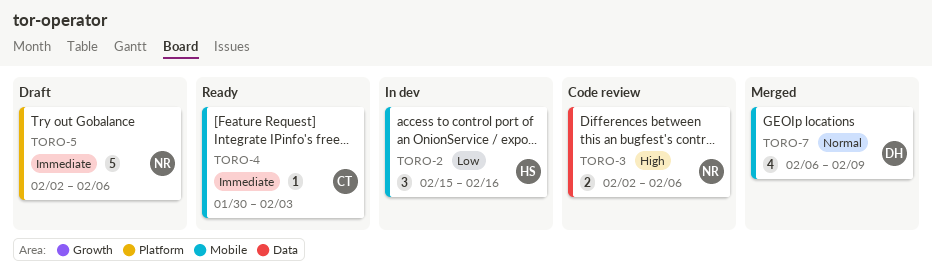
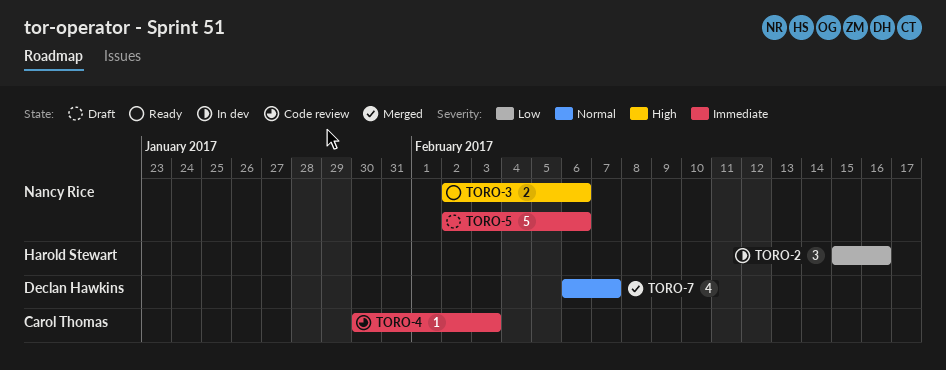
TORO-3, status: Code review -> Ready
TORO-4, status: Ready -> Code review
TORO-7, due: Feb 9 -> Feb 7

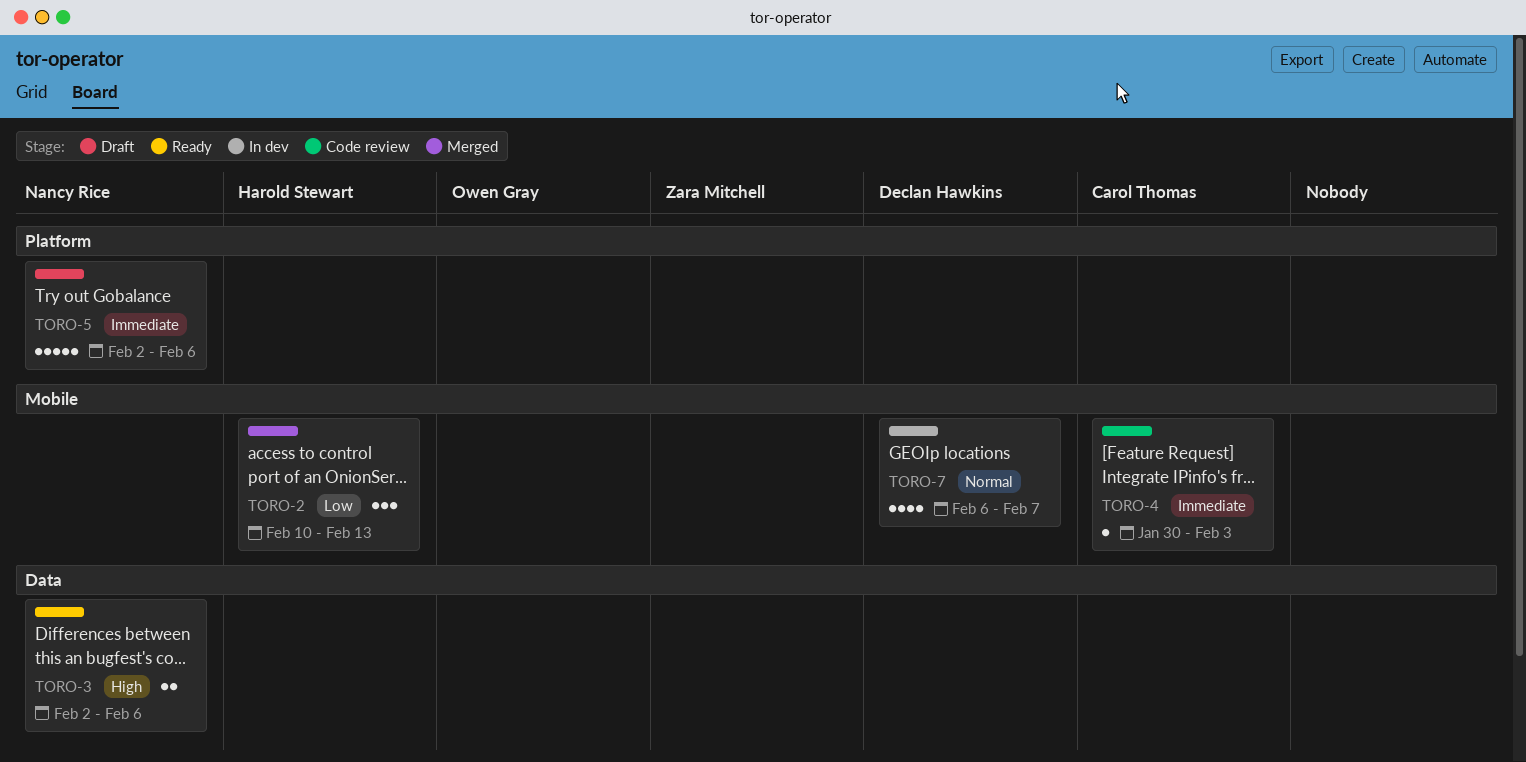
TORO-2, status: In dev -> Merged
TORO-2, start: Feb 15 -> Feb 10
TORO-2, due: Feb 16 -> Feb 13
TORO-7, status: Merged -> In dev

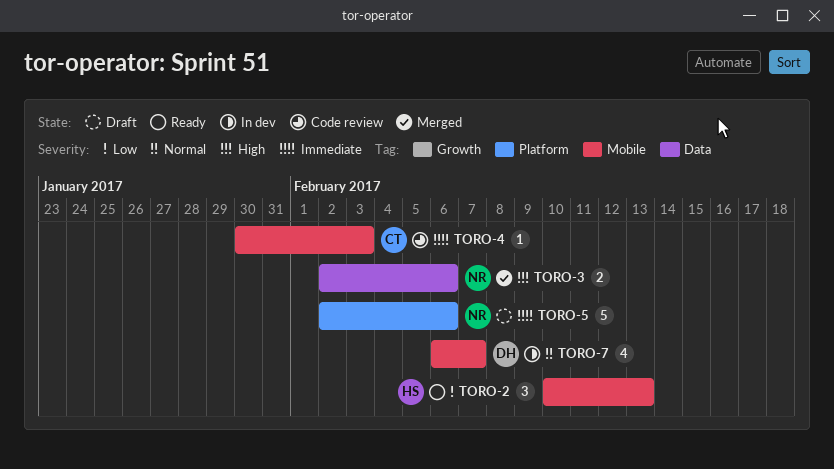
TORO-2, status: Merged -> Ready
TORO-3, status: Ready -> Merged

